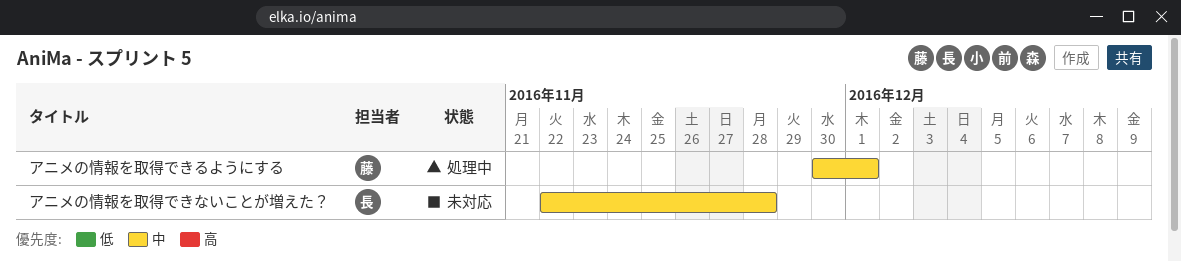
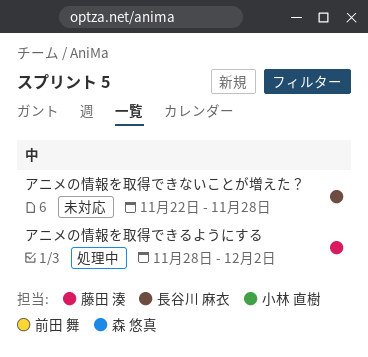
アニメの情報を取得できるようにする, start: Nov 30 -> Nov 28
アニメの情報を取得できるようにする, due: Dec 1 -> Dec 2

